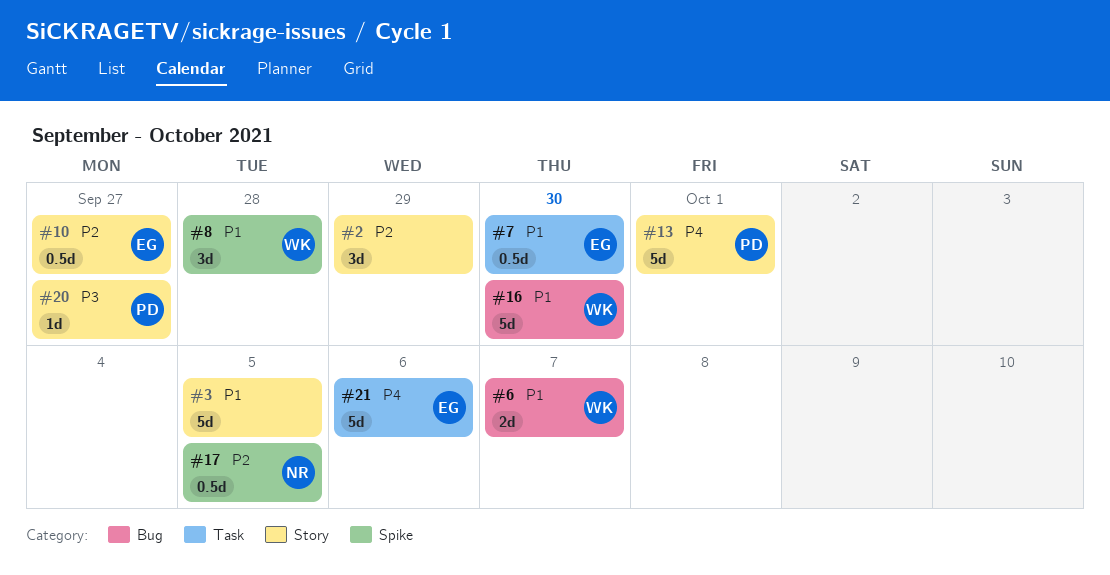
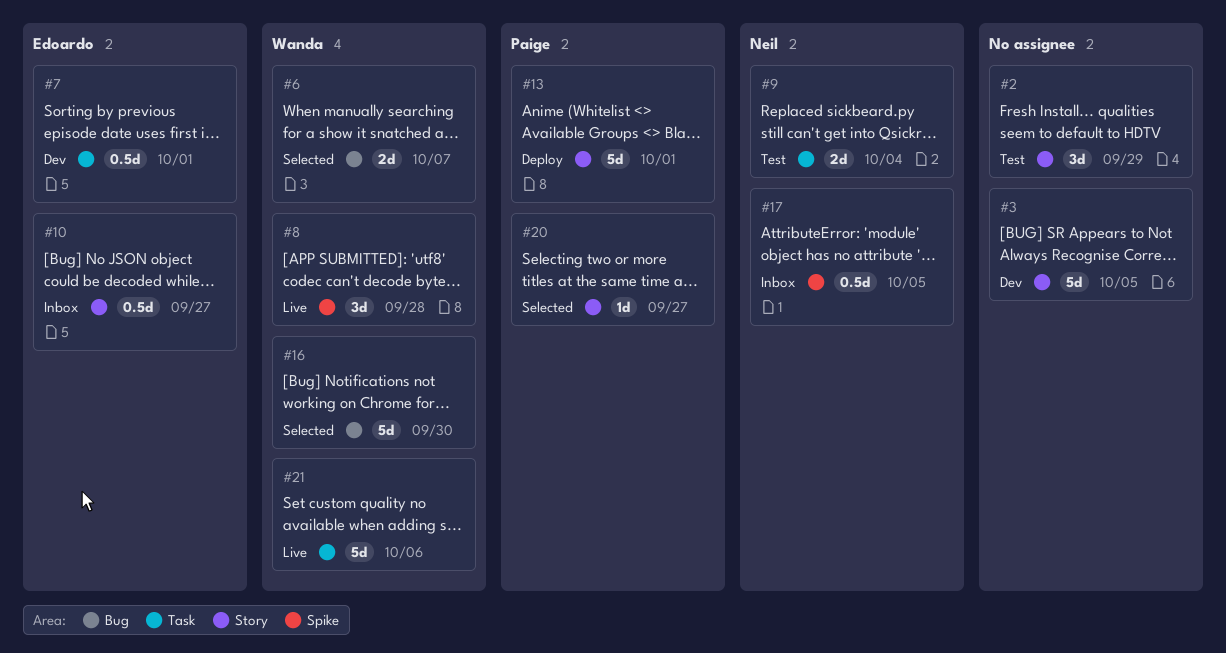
#7, due: Sep 30 -> Oct 1
#9: none -> present
#21, owner: Edoardo -> Wanda

